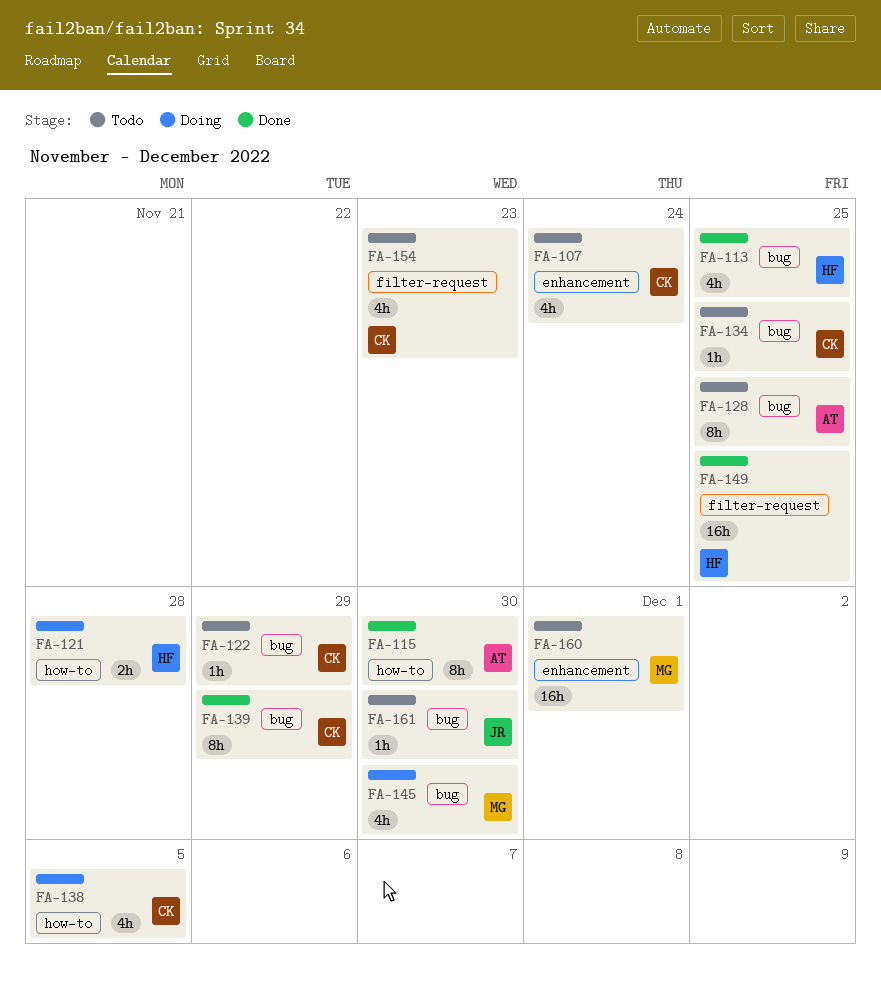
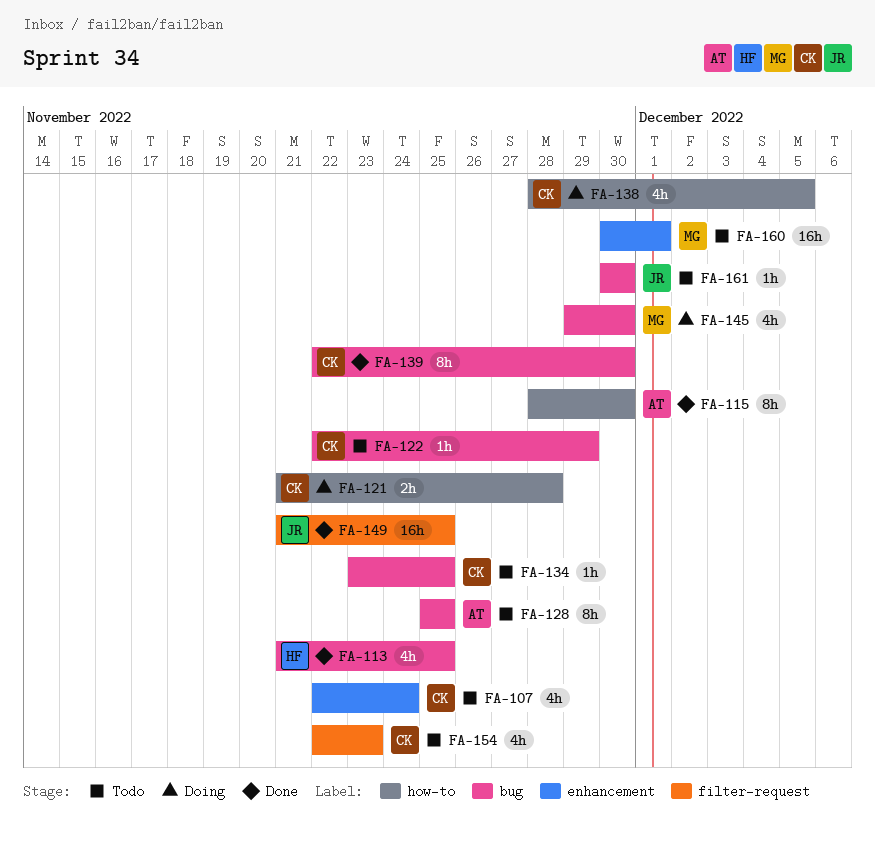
FA-121, owner: HF -> CK
FA-139, due: Nov 29 -> Nov 30
FA-149, owner: HF -> JR

